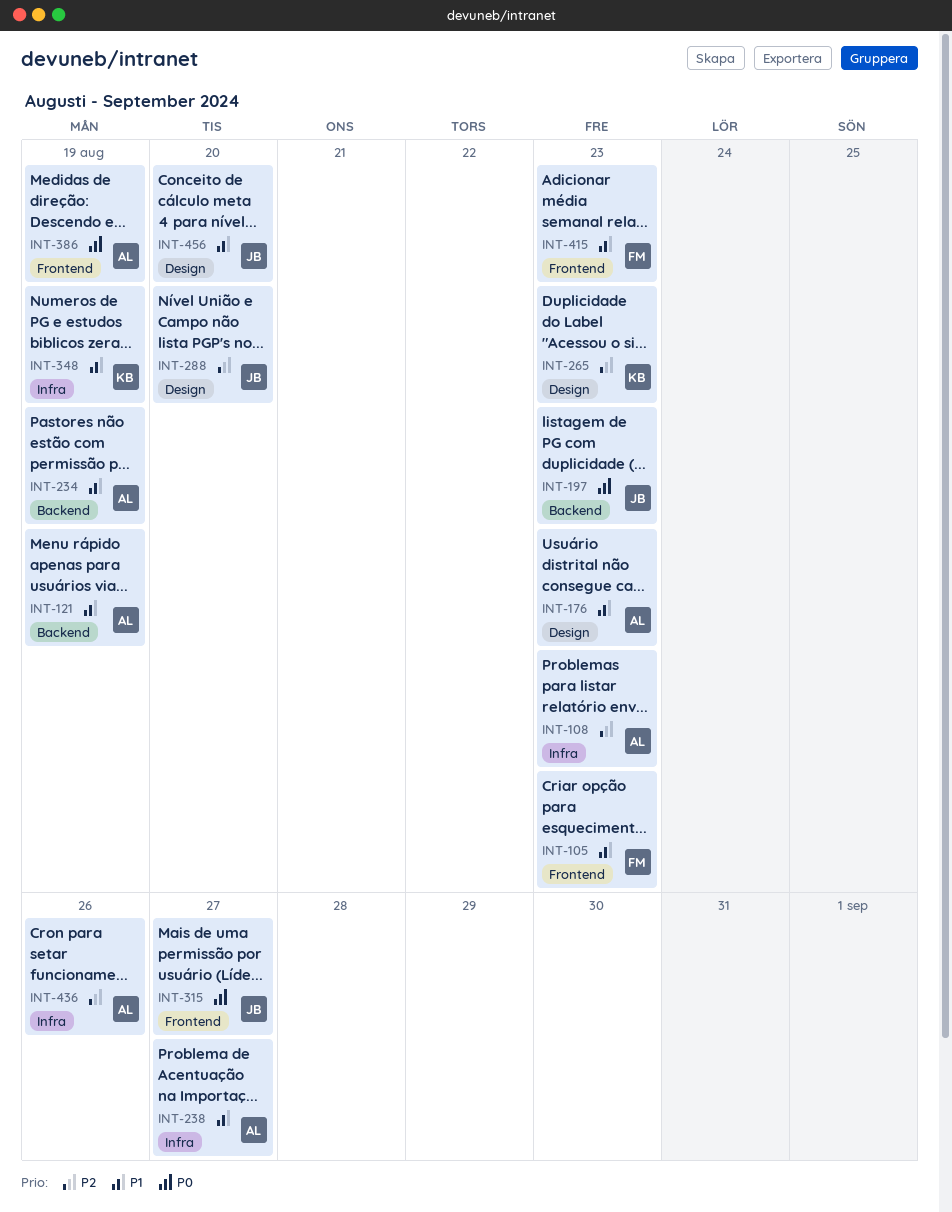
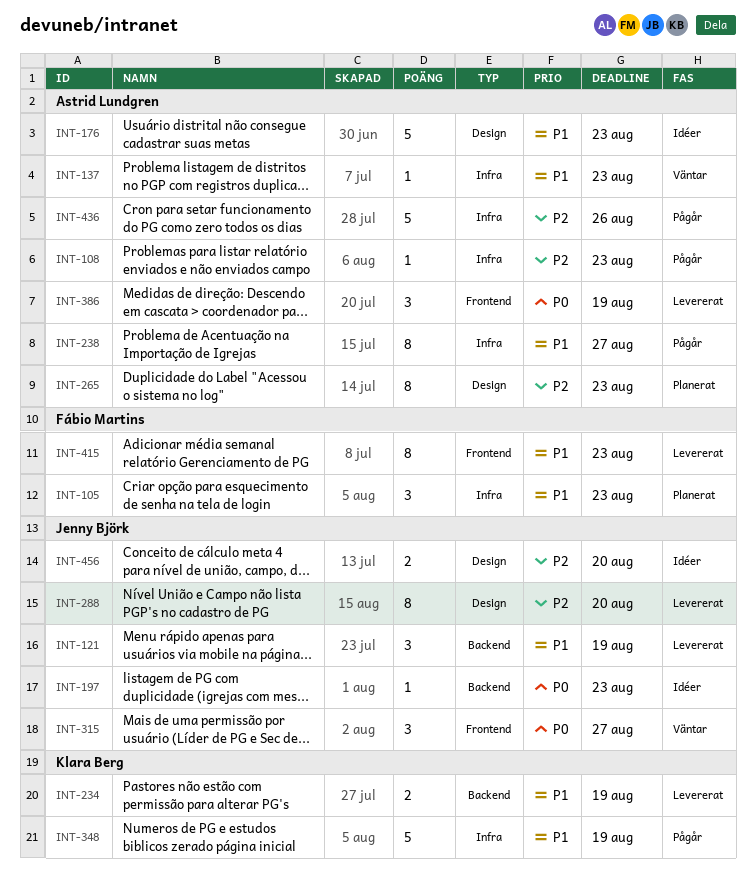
INT-105, label: Frontend -> Infra
INT-121, owner: Astrid Lundgren -> Jenny Björk
INT-137: none -> present
INT-234, owner: Astrid Lundgren -> Klara Berg
INT-265, owner: Klara Berg -> Astrid Lundgren
INT-456, priority: P1 -> P2

